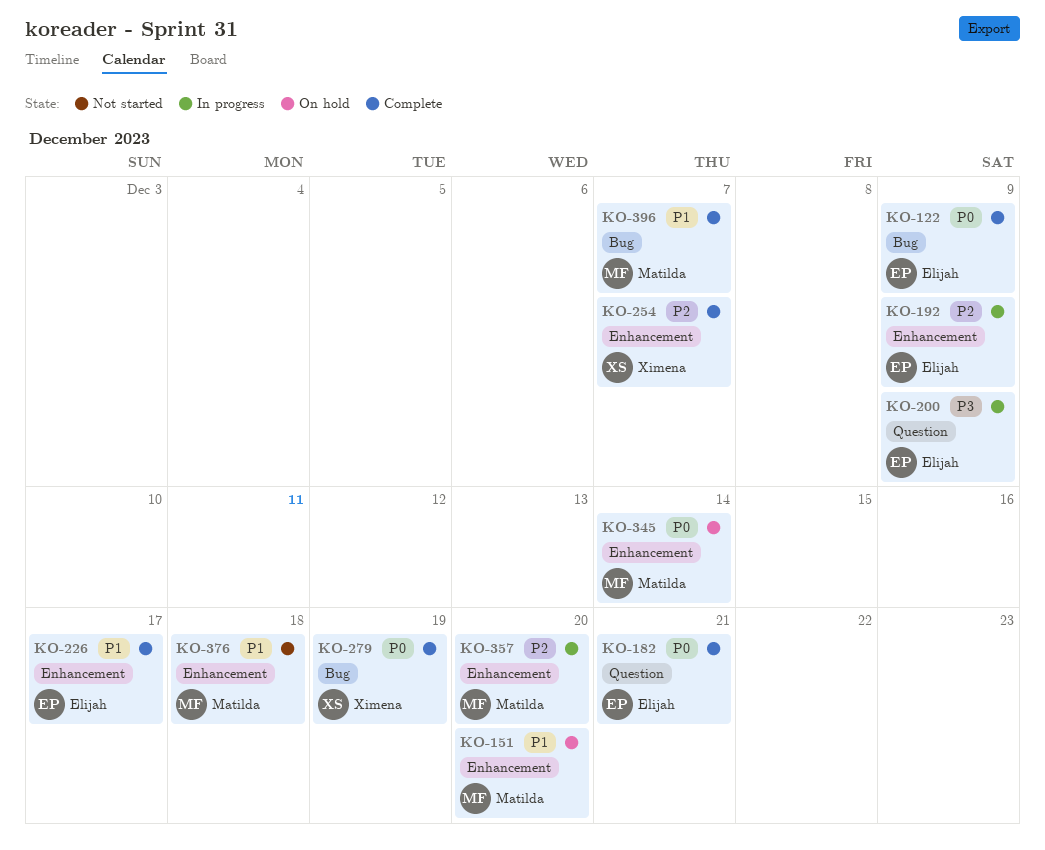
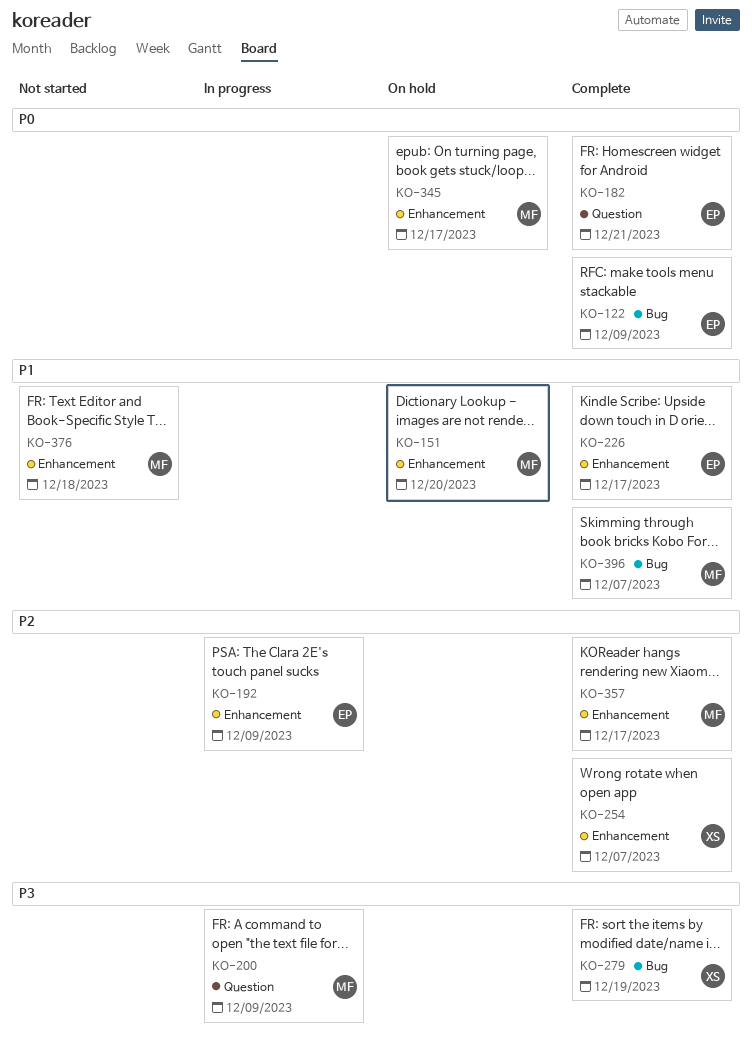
KO-200, owner: Elijah -> Matilda
KO-279, priority: P0 -> P3
KO-345, due: Dec 14 -> Dec 17
KO-357, status: In progress -> Complete
KO-357, due: Dec 20 -> Dec 17

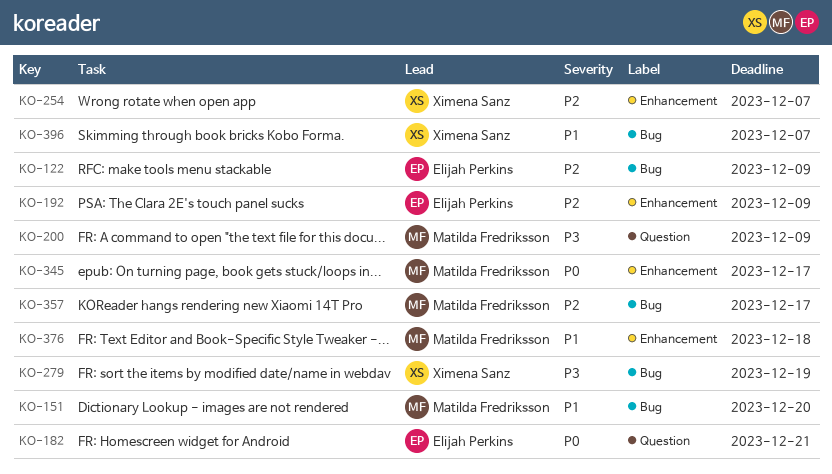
KO-122, priority: P0 -> P2
KO-151, label: Enhancement -> Bug
KO-226: present -> none
KO-357, label: Enhancement -> Bug
KO-396, owner: Matilda Fredriksson -> Ximena Sanz

